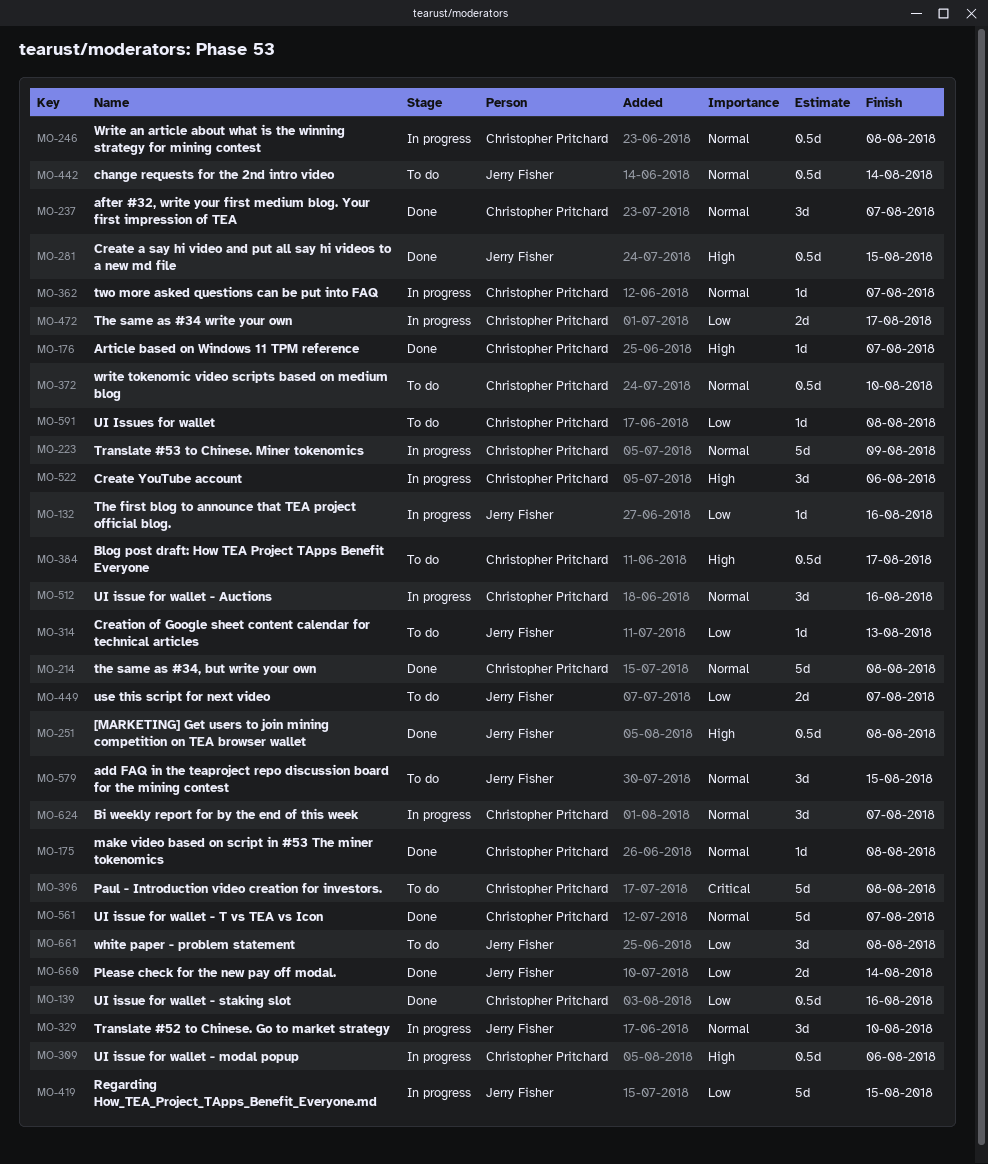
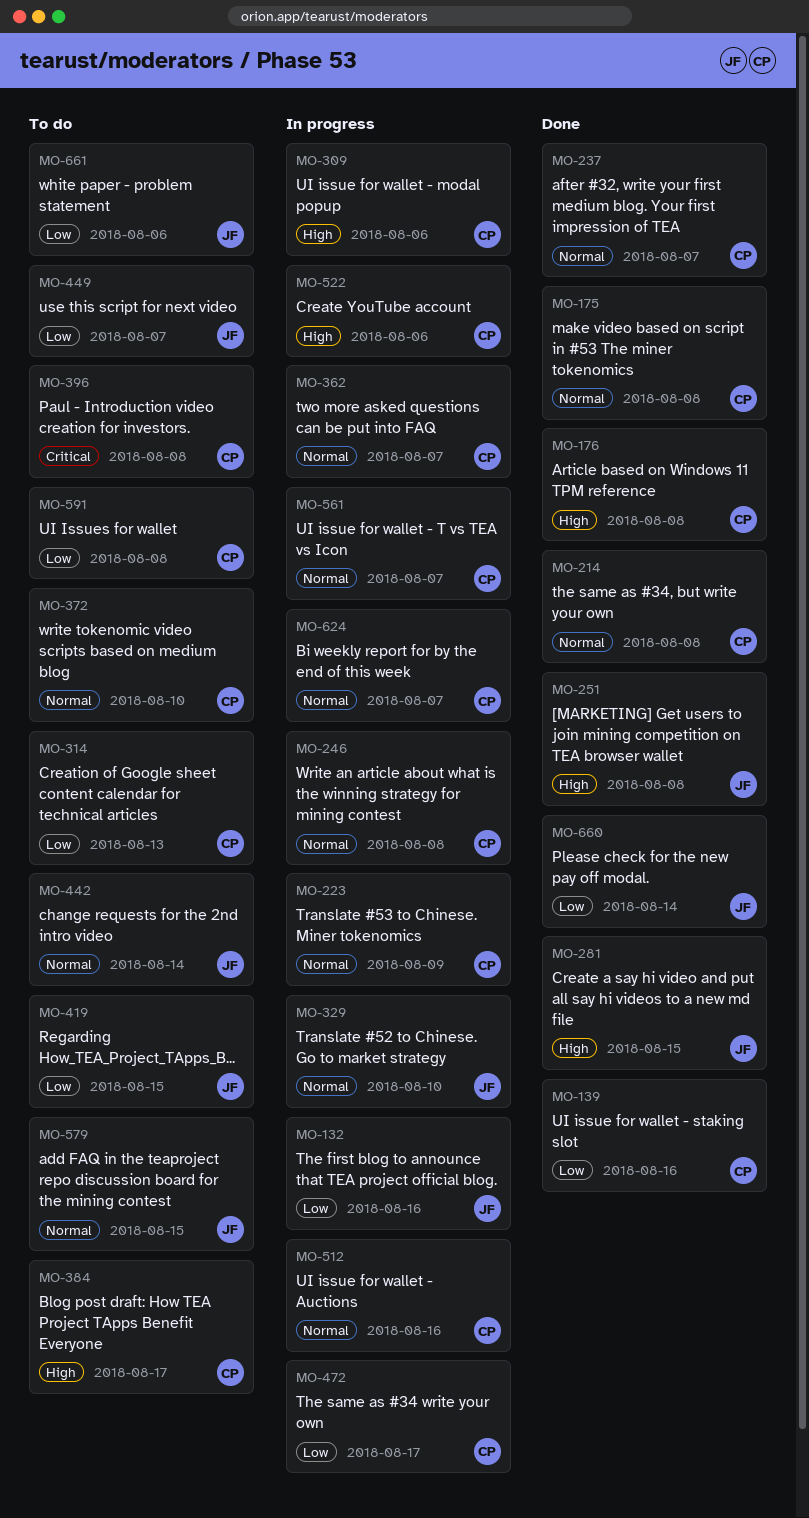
MO-176, due: Aug 7 -> Aug 8
MO-314, owner: Jerry Fisher -> Christopher Pritchard
MO-419, status: In progress -> To do
MO-561, status: Done -> In progress
MO-661, due: Aug 8 -> Aug 6

